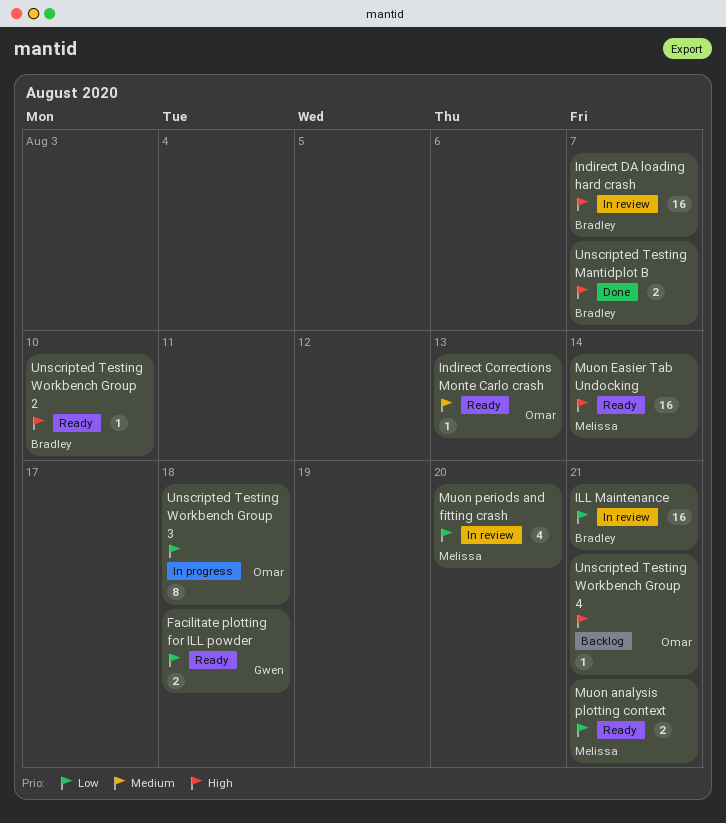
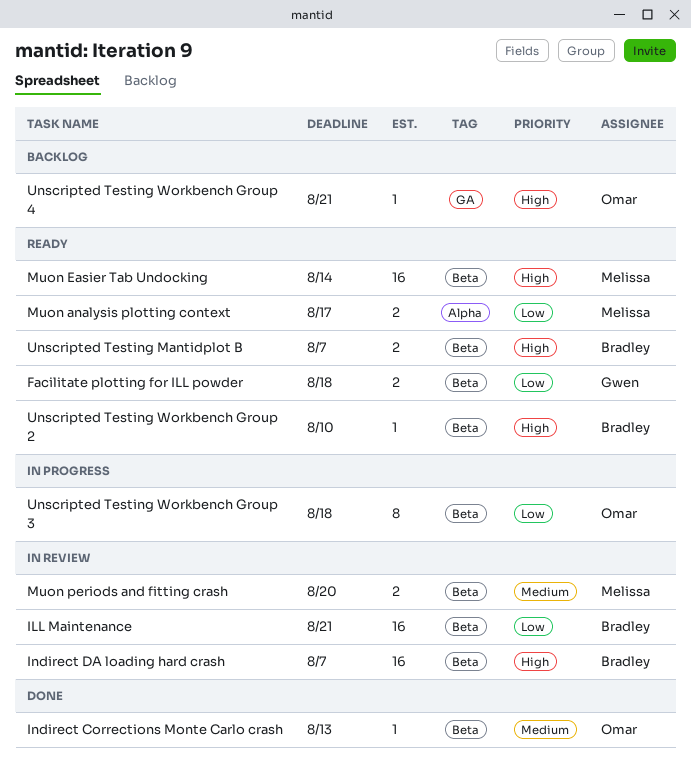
Indirect Corrections Monte Carlo crash, status: Ready -> Done
Muon analysis plotting context, due: Aug 21 -> Aug 17
Muon periods and fitting crash, priority: Low -> Medium
Muon periods and fitting crash, estimate: 4 -> 2
Unscripted Testing Mantidplot B, status: Done -> Ready

